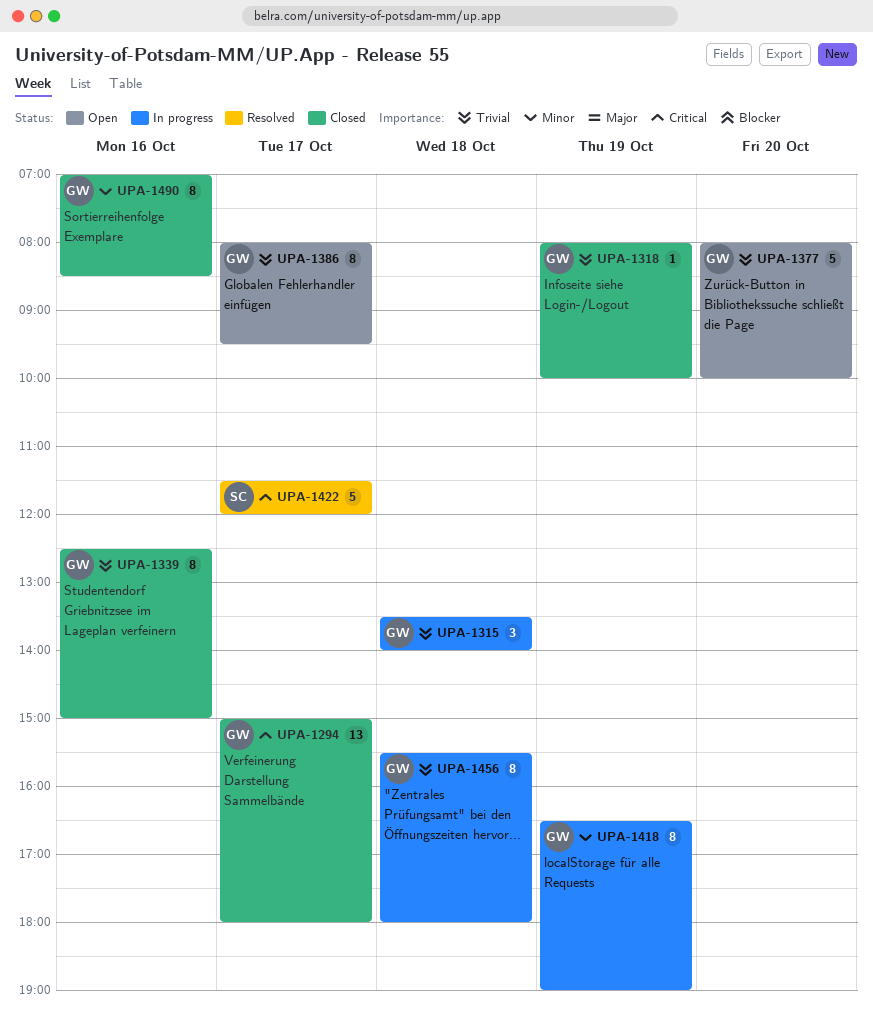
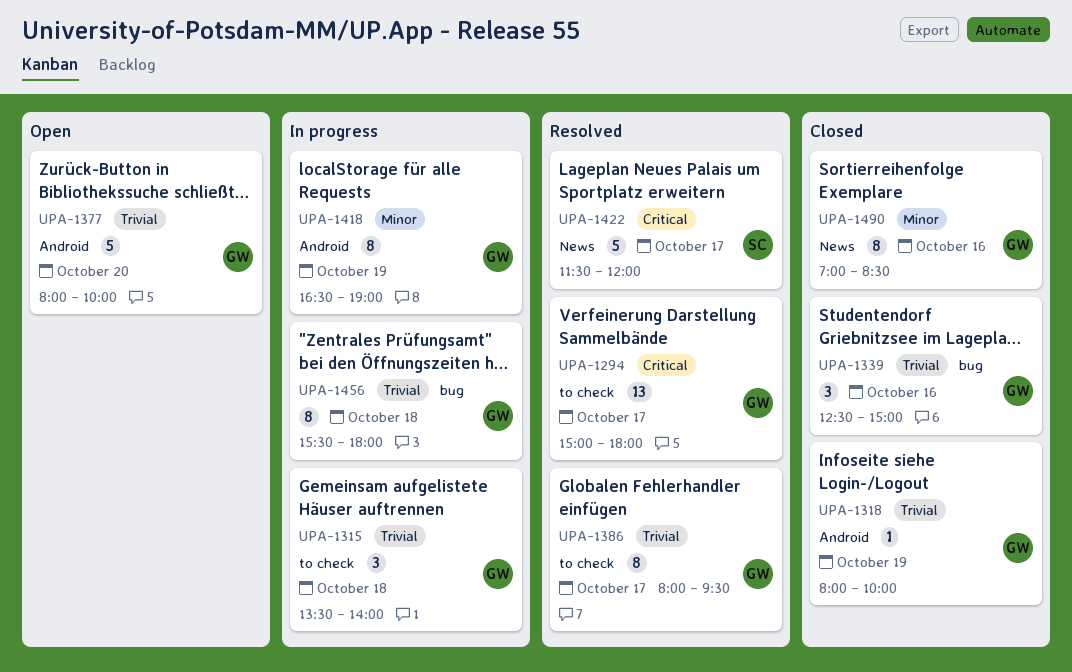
UPA-1294, status: Closed -> Resolved
UPA-1339, estimate: 8 -> 3
UPA-1386, status: Open -> Resolved

